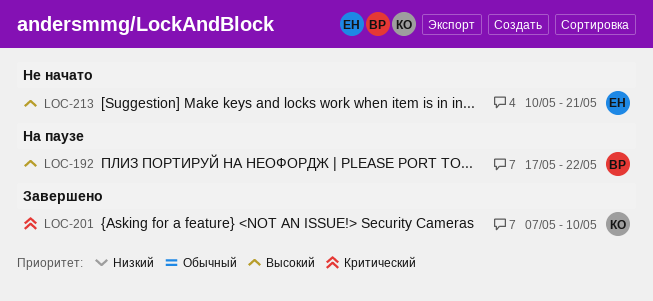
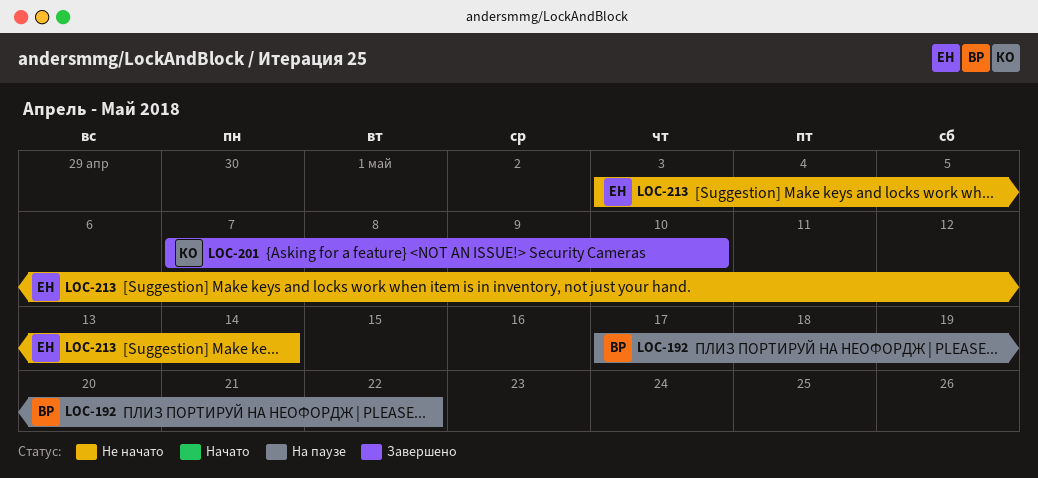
LOC-213, start: May 10 -> May 3
LOC-213, due: May 21 -> May 14

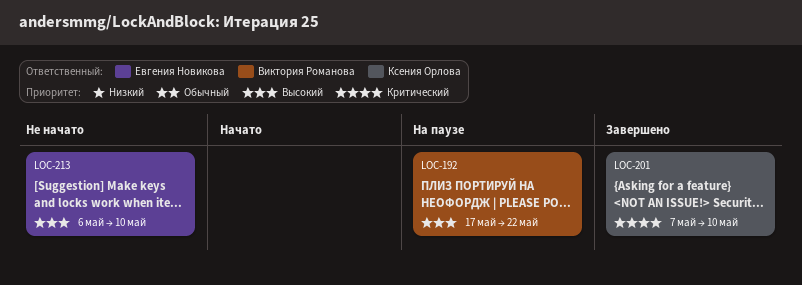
LOC-213, start: May 3 -> May 6
LOC-213, due: May 14 -> May 10

